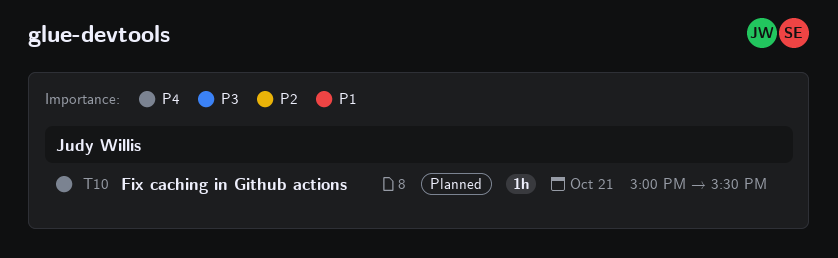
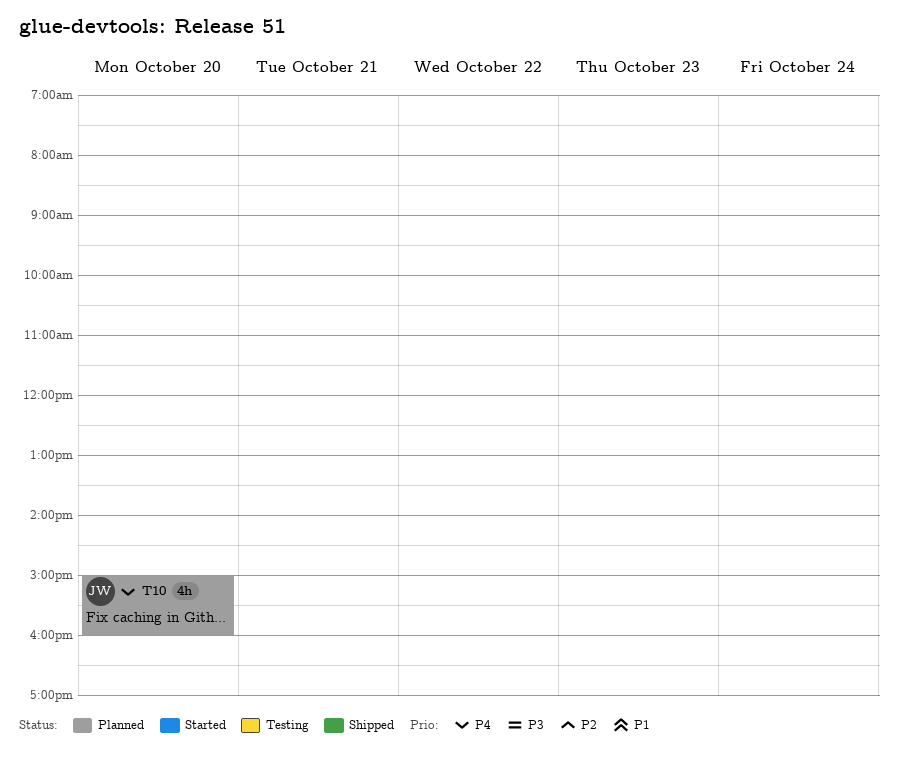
T10, estimate: 1h -> 4h
T10, day: Oct 21 -> Oct 20
T10, ends: 15:30 -> 16:00

